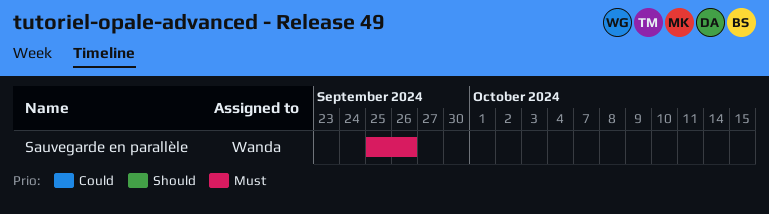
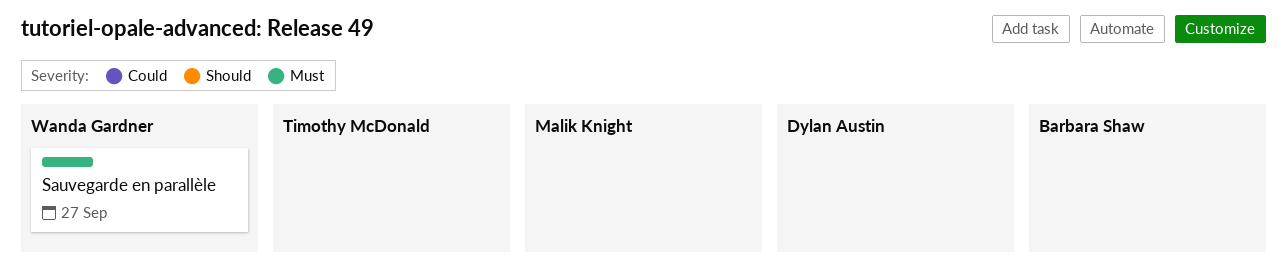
Sauvegarde en parallèle, due: Sep 26 -> Sep 27

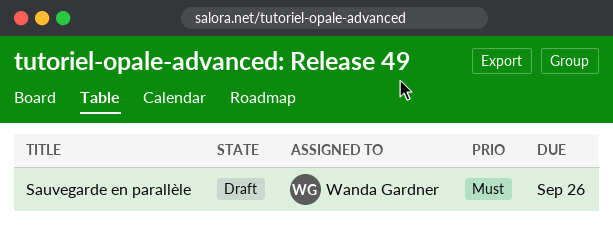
Sauvegarde en parallèle, due: Sep 27 -> Sep 26

